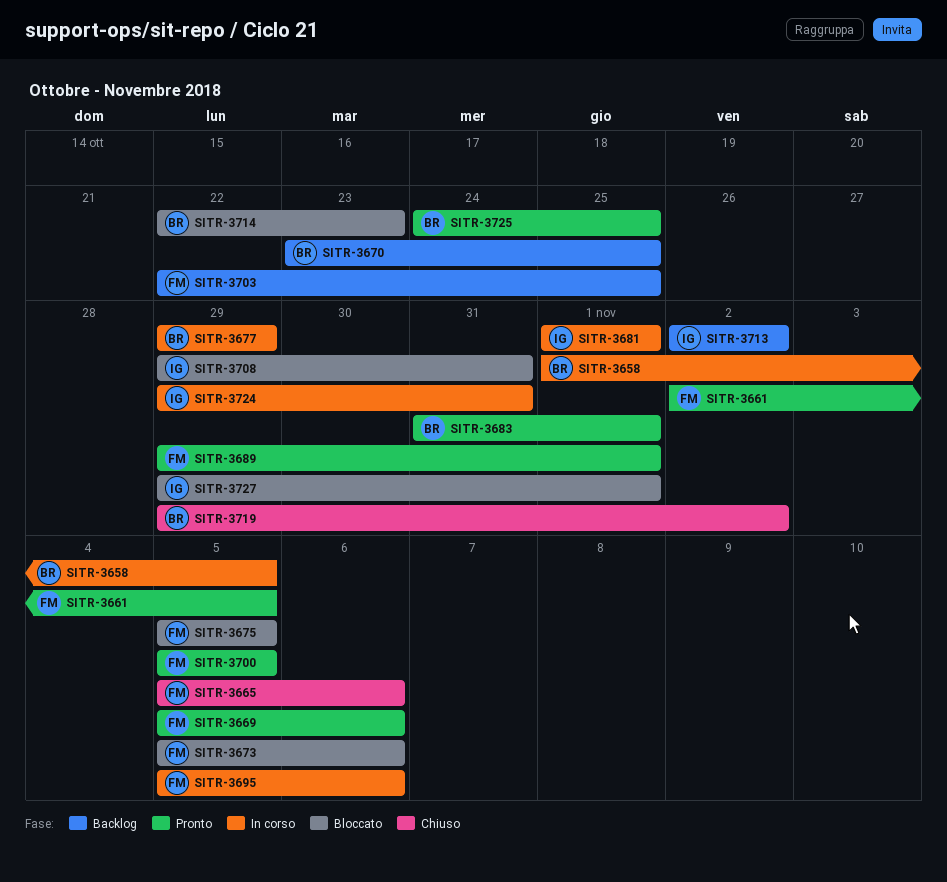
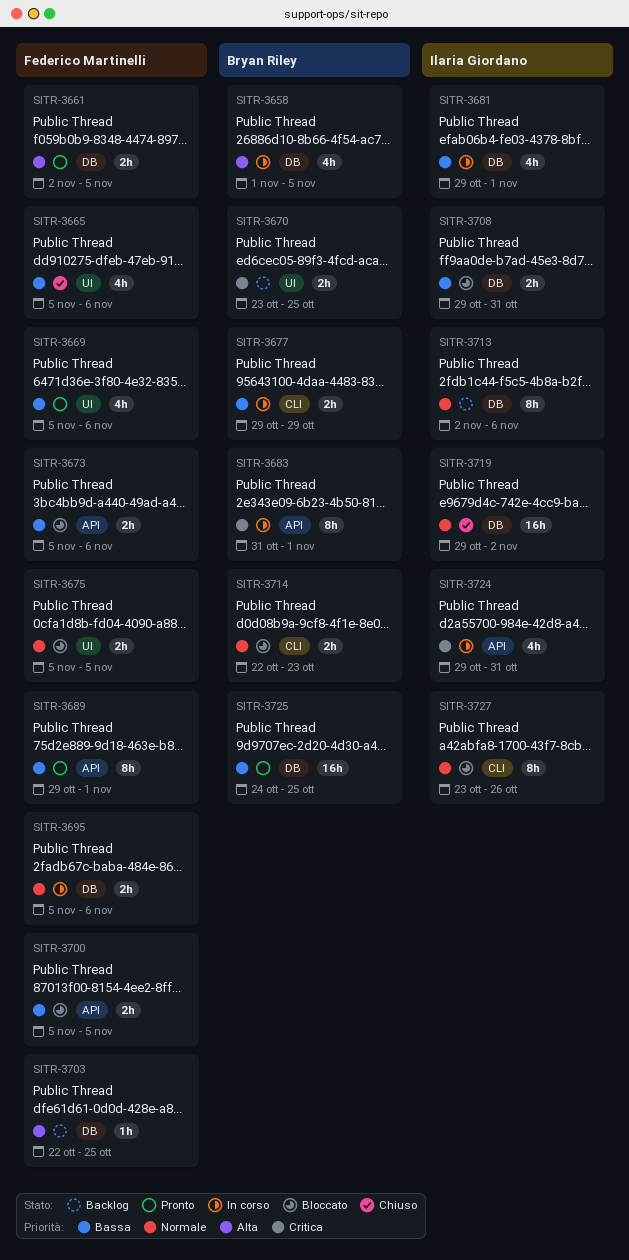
SITR-3681, start: Nov 1 -> Oct 29
SITR-3683, status: Pronto -> In corso
SITR-3700, status: Pronto -> Bloccato
SITR-3713, due: Nov 2 -> Nov 6
SITR-3719, owner: Bryan Riley -> Ilaria Giordano
SITR-3727, start: Oct 29 -> Oct 23
SITR-3727, due: Nov 1 -> Oct 26

